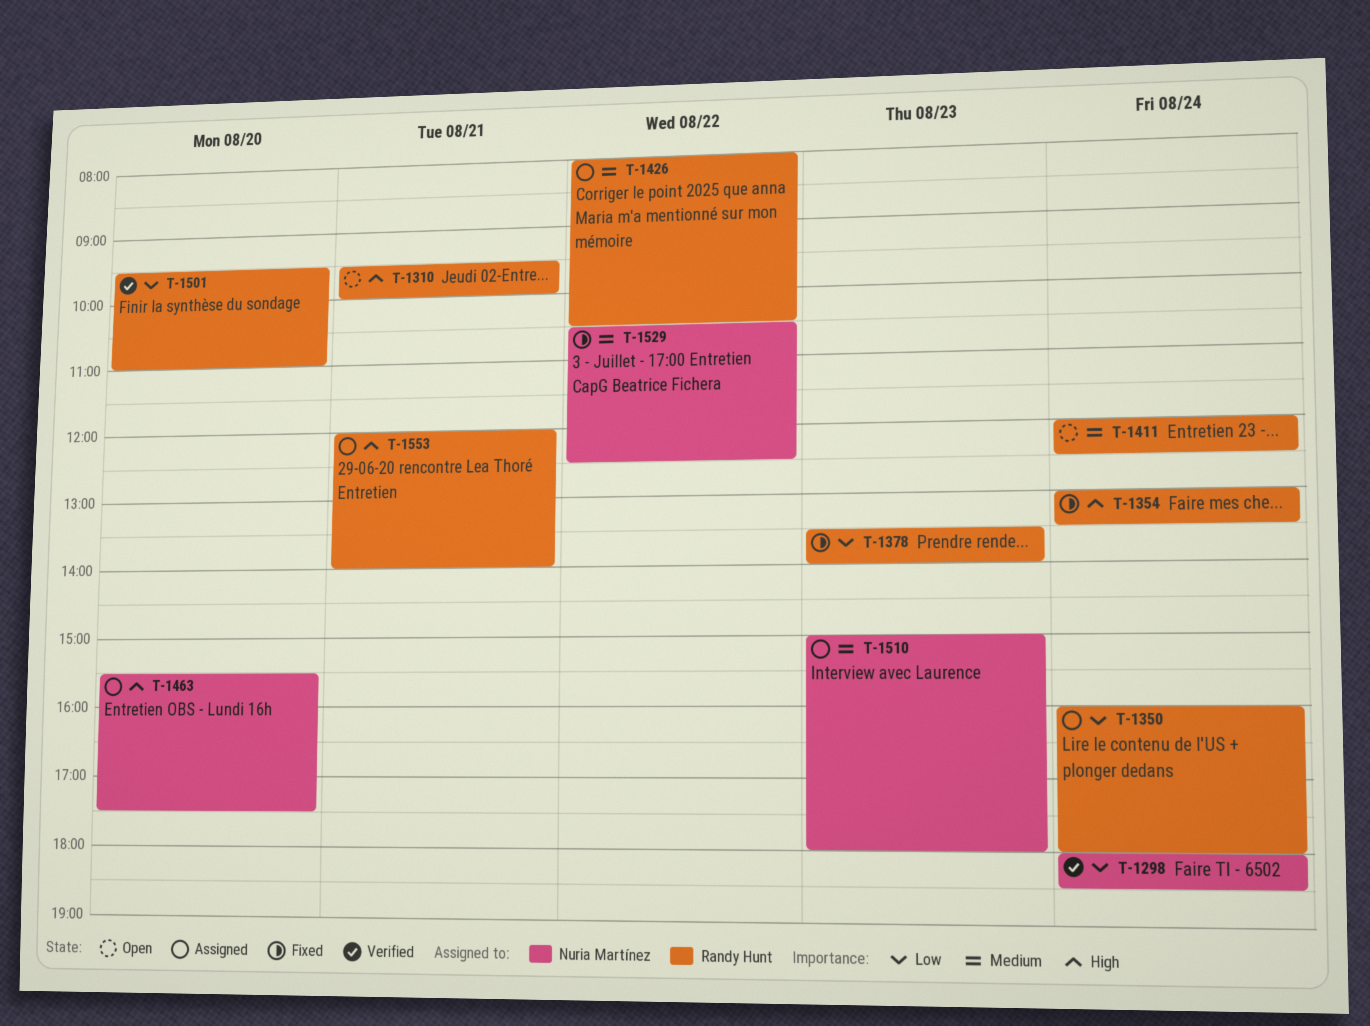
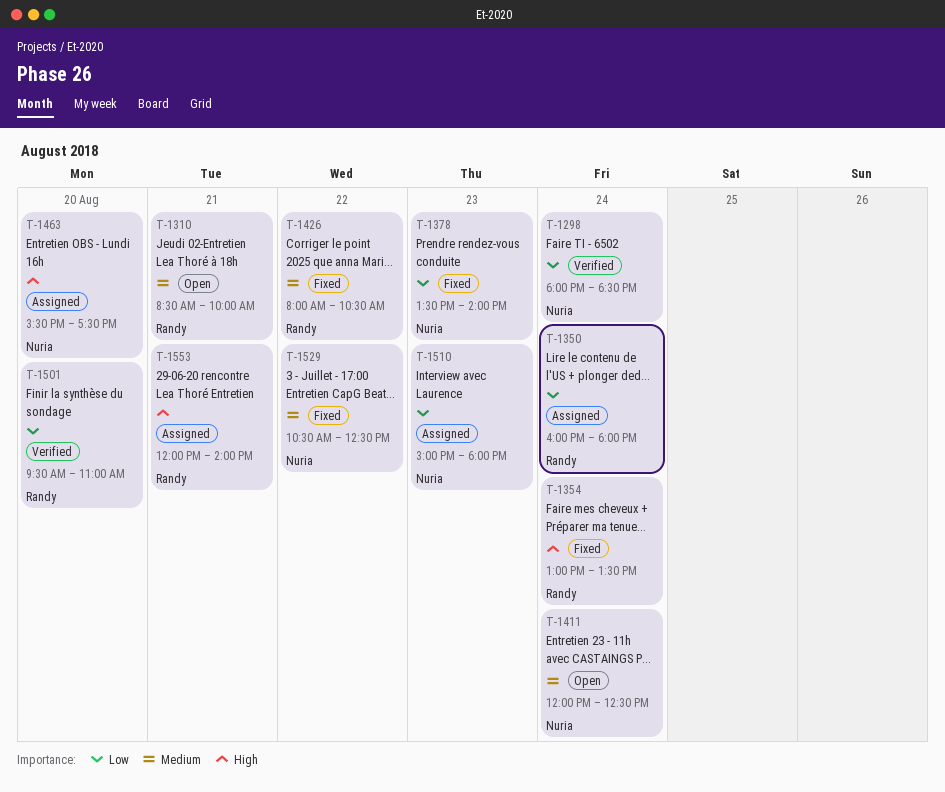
T-1310, priority: High -> Medium
T-1310, begins: 09:30 -> 08:30
T-1378, owner: Randy Hunt -> Nuria Martínez
T-1411, owner: Randy Hunt -> Nuria Martínez
T-1426, status: Assigned -> Fixed
T-1510, priority: Medium -> Low

